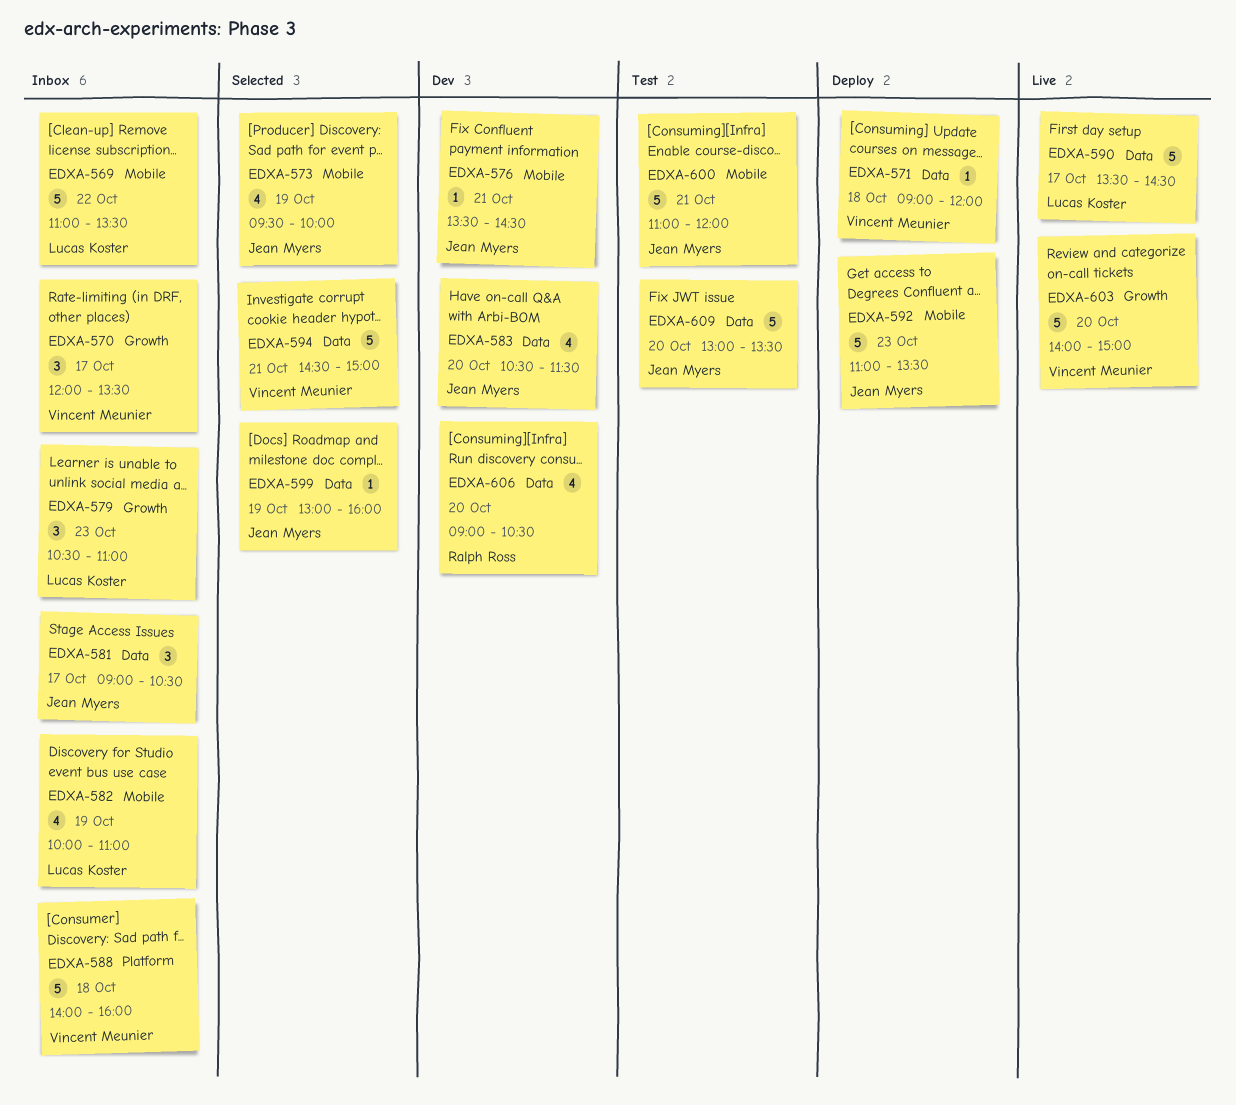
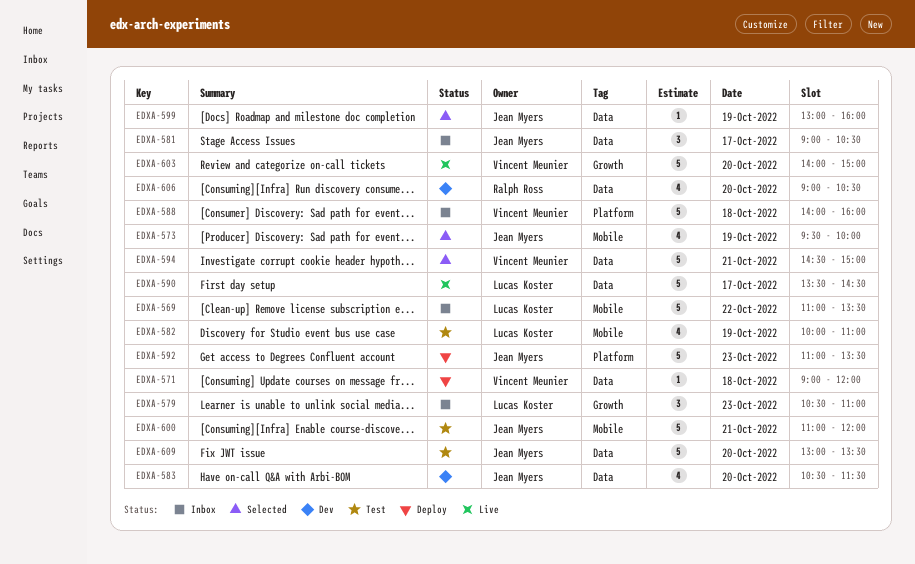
EDXA-570: present -> none
EDXA-576: present -> none
EDXA-582, status: Inbox -> Test
EDXA-592, label: Mobile -> Platform

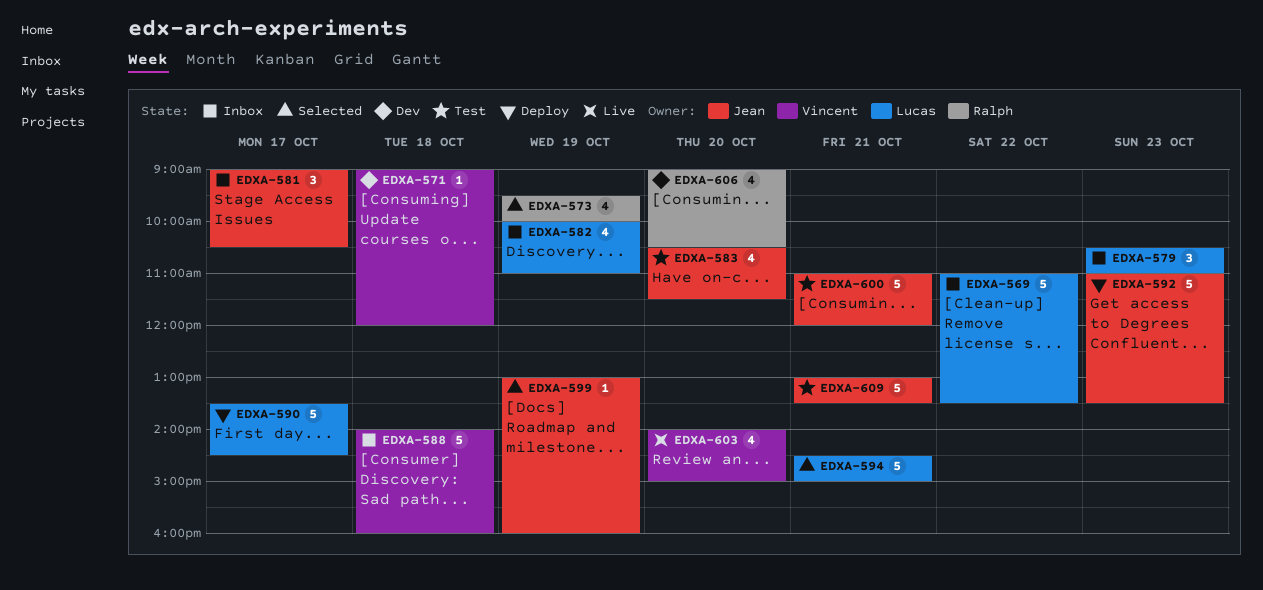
EDXA-571, status: Deploy -> Dev
EDXA-573, owner: Jean Myers -> Ralph Ross
EDXA-582, status: Test -> Inbox
EDXA-583, status: Dev -> Test
EDXA-590, status: Live -> Deploy
EDXA-594, owner: Vincent Meunier -> Lucas Koster
EDXA-603, estimate: 5 -> 4
EDXA-609, day: Oct 20 -> Oct 21

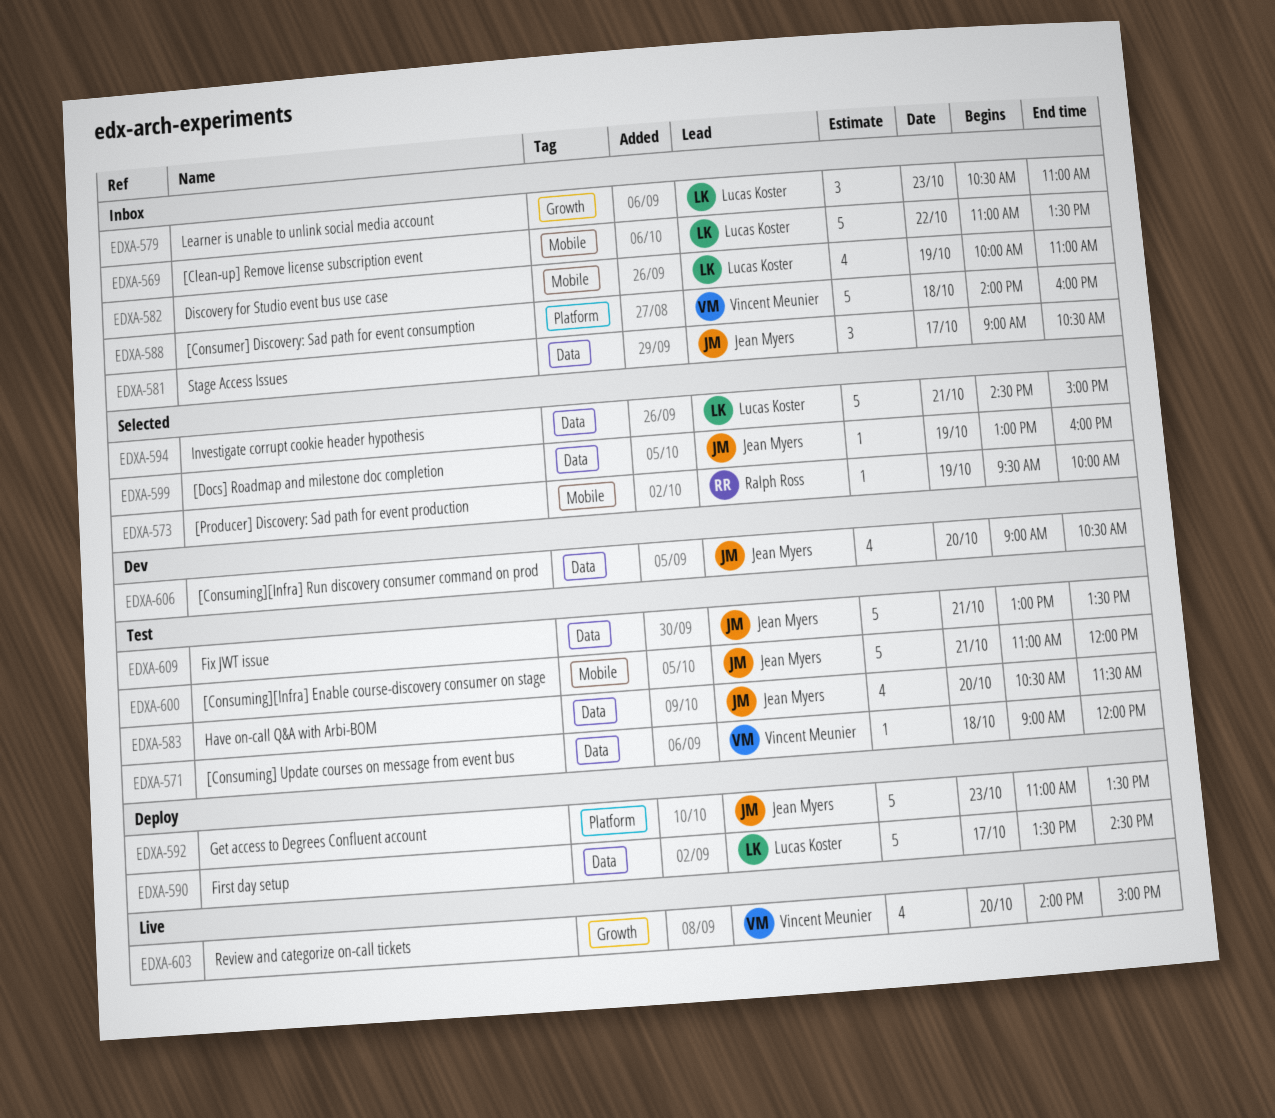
EDXA-571, status: Dev -> Test
EDXA-573, estimate: 4 -> 1
EDXA-606, owner: Ralph Ross -> Jean Myers

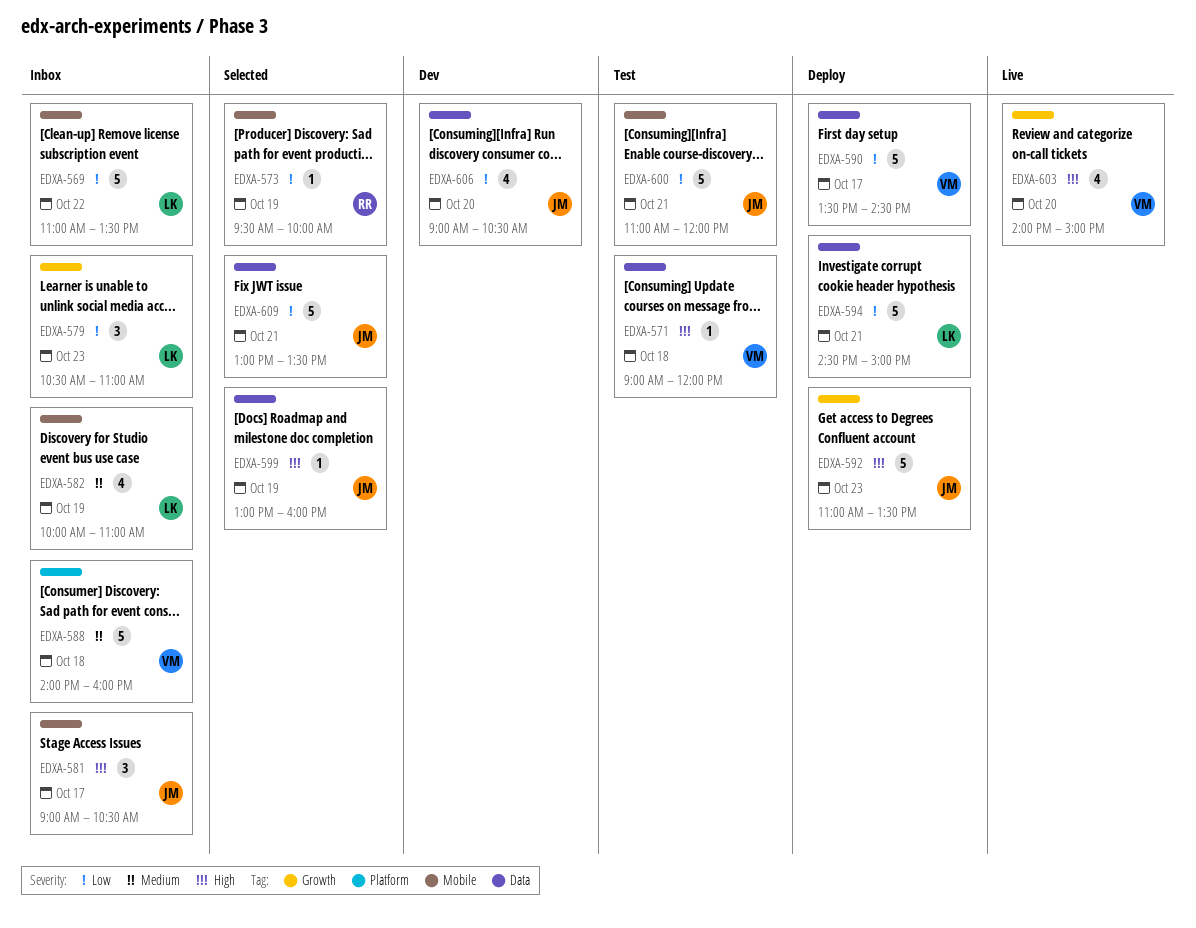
EDXA-581, label: Data -> Mobile
EDXA-583: present -> none
EDXA-590, owner: Lucas Koster -> Vincent Meunier
EDXA-592, label: Platform -> Growth
EDXA-594, status: Selected -> Deploy
EDXA-609, status: Test -> Selected

